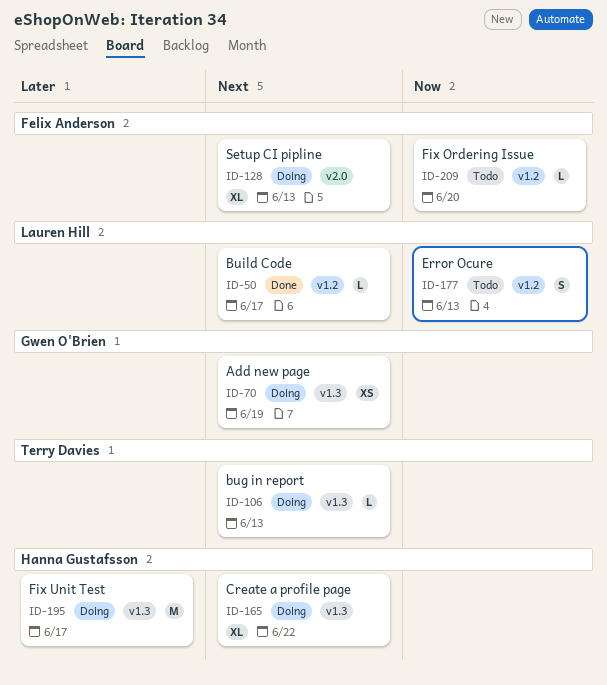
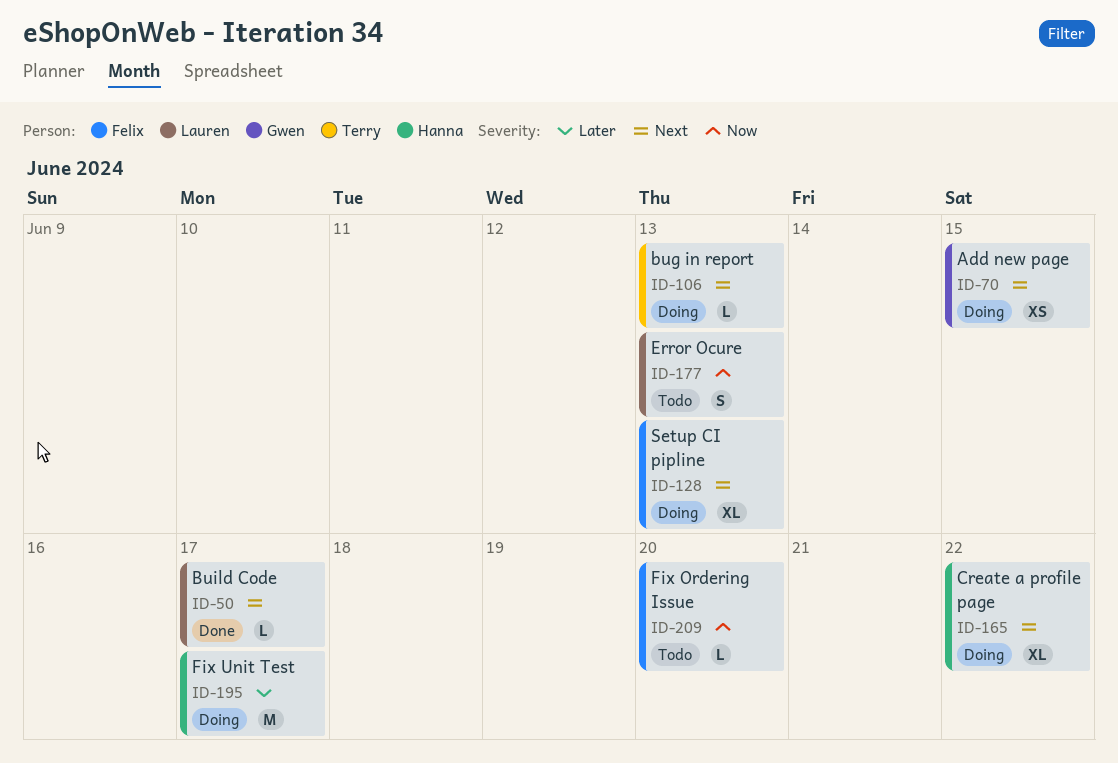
ID-70, due: Jun 19 -> Jun 15

